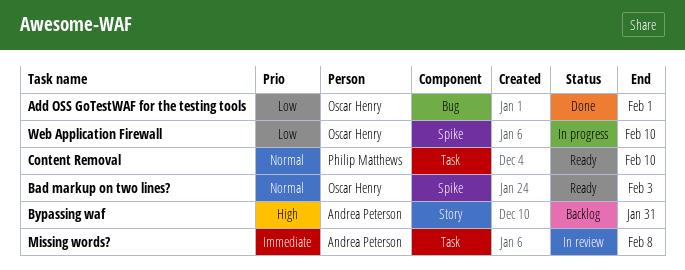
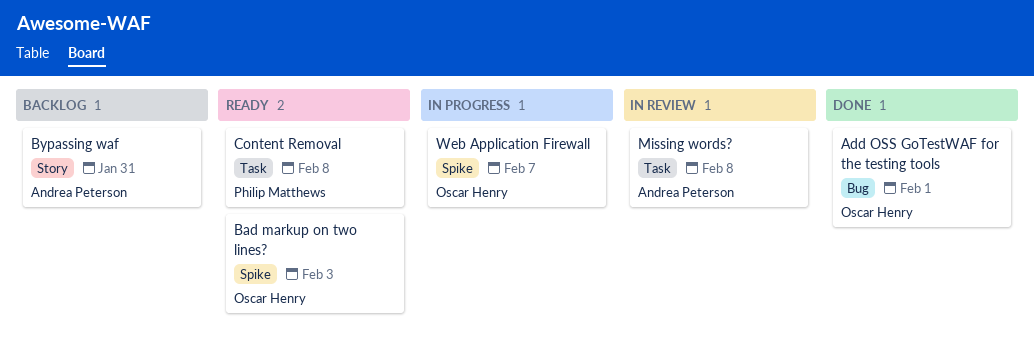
Content Removal, due: Feb 10 -> Feb 8
Web Application Firewall, due: Feb 10 -> Feb 7

